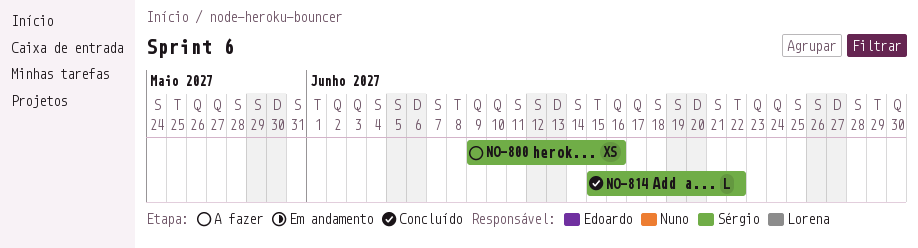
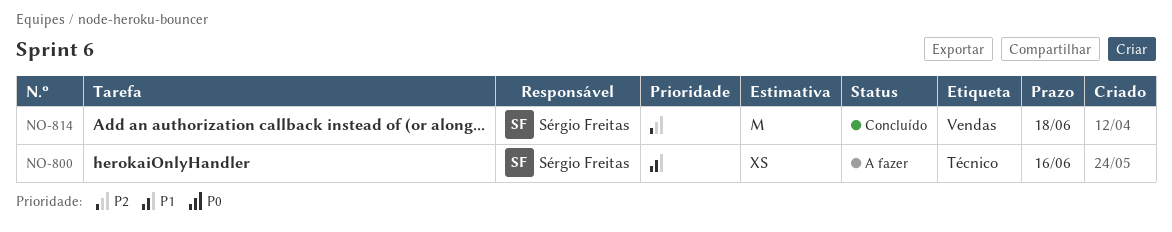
NO-814, estimate: L -> M
NO-814, due: Jun 22 -> Jun 18

